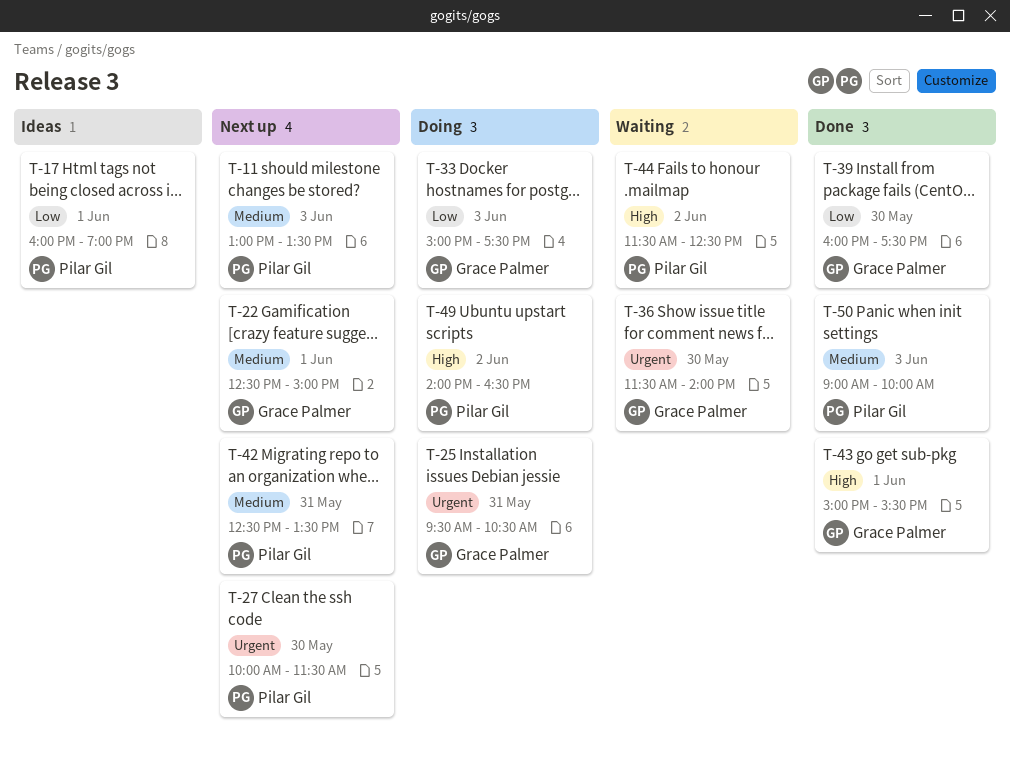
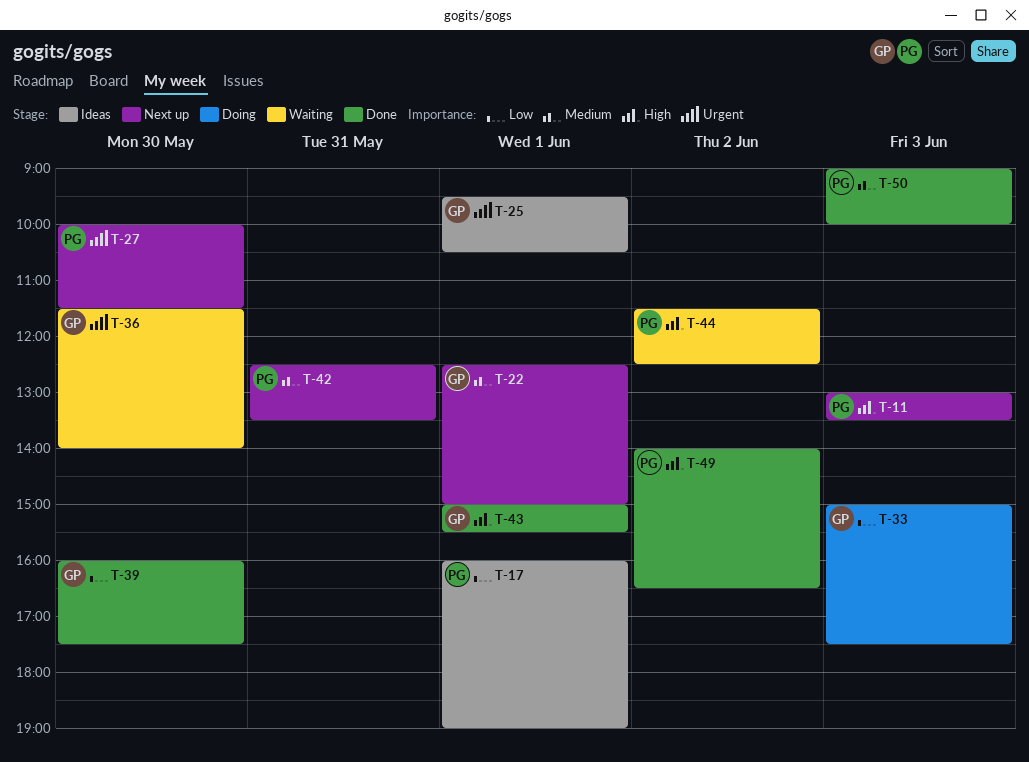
T-11, priority: Medium -> High
T-25, status: Doing -> Ideas
T-25, day: May 31 -> Jun 1
T-49, status: Doing -> Done

